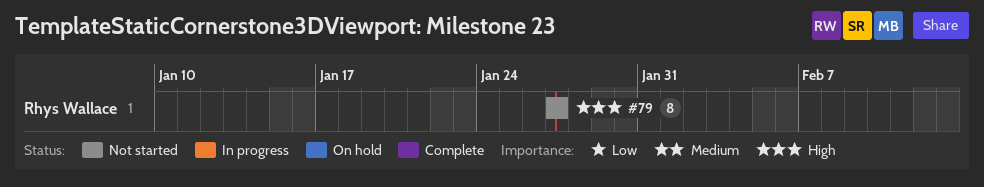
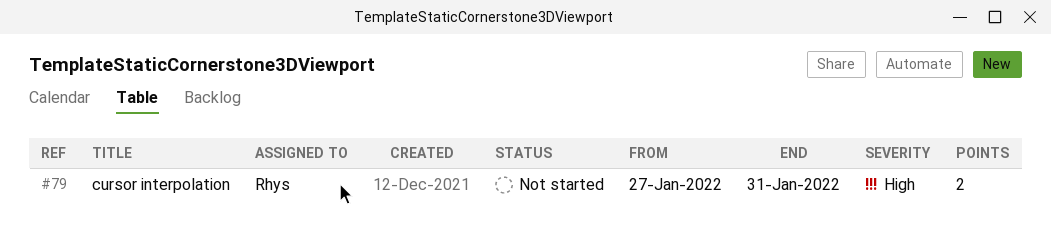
#79, estimate: 8 -> 2
#79, due: Jan 27 -> Jan 31

